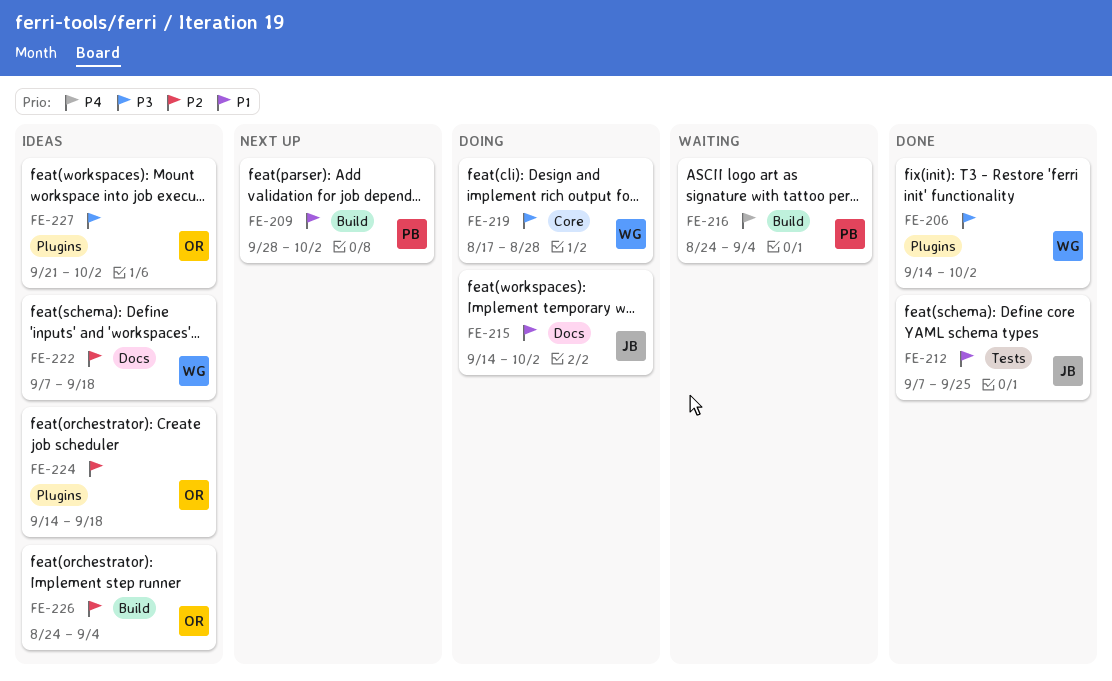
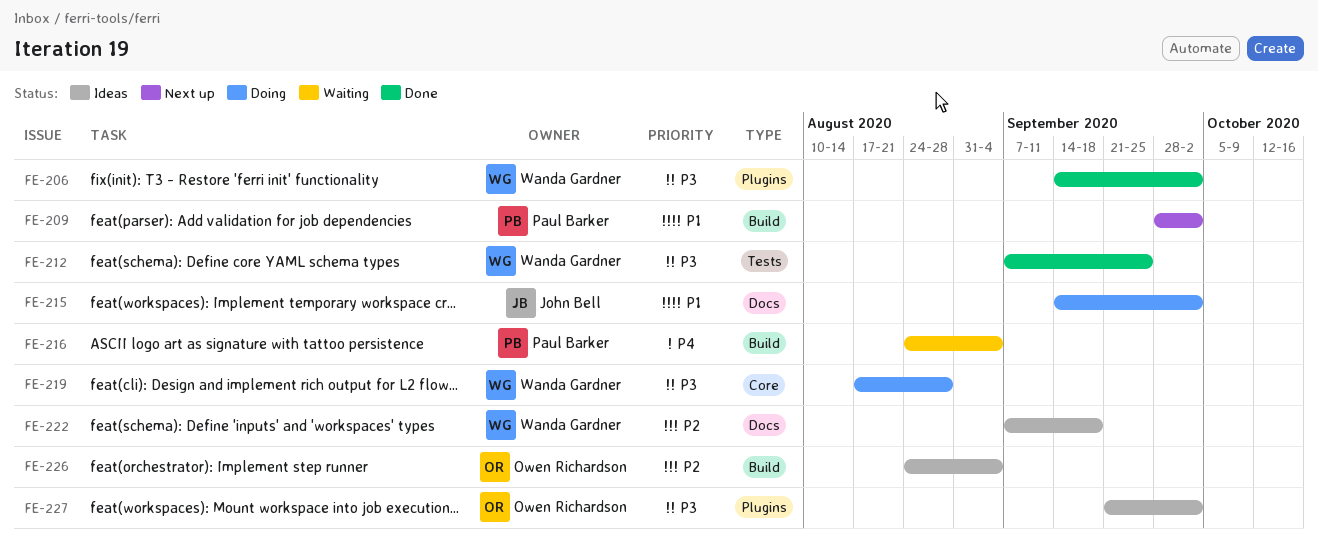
FE-212, owner: John Bell -> Wanda Gardner
FE-212, priority: P1 -> P3
FE-224: present -> none

